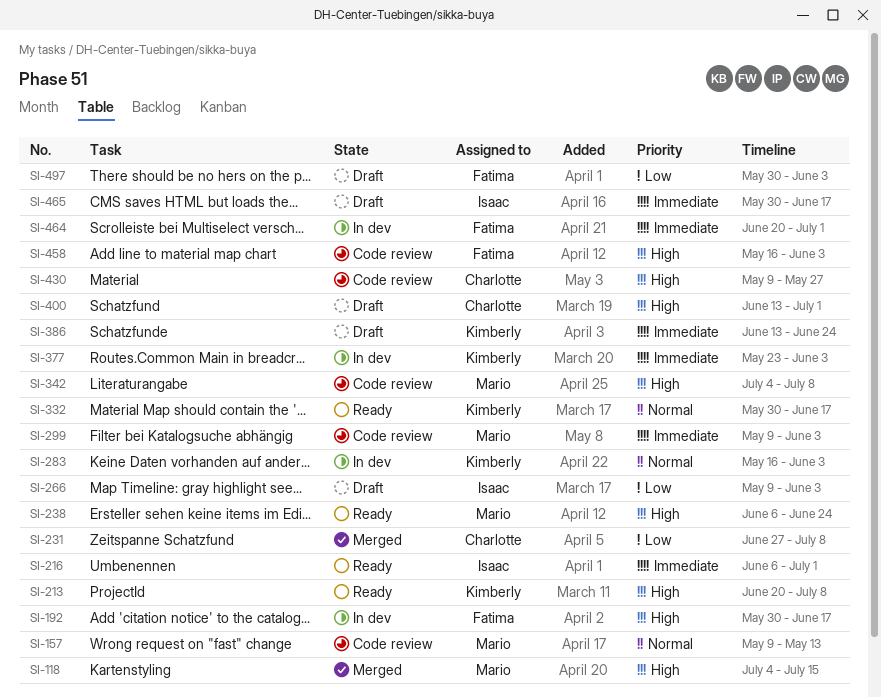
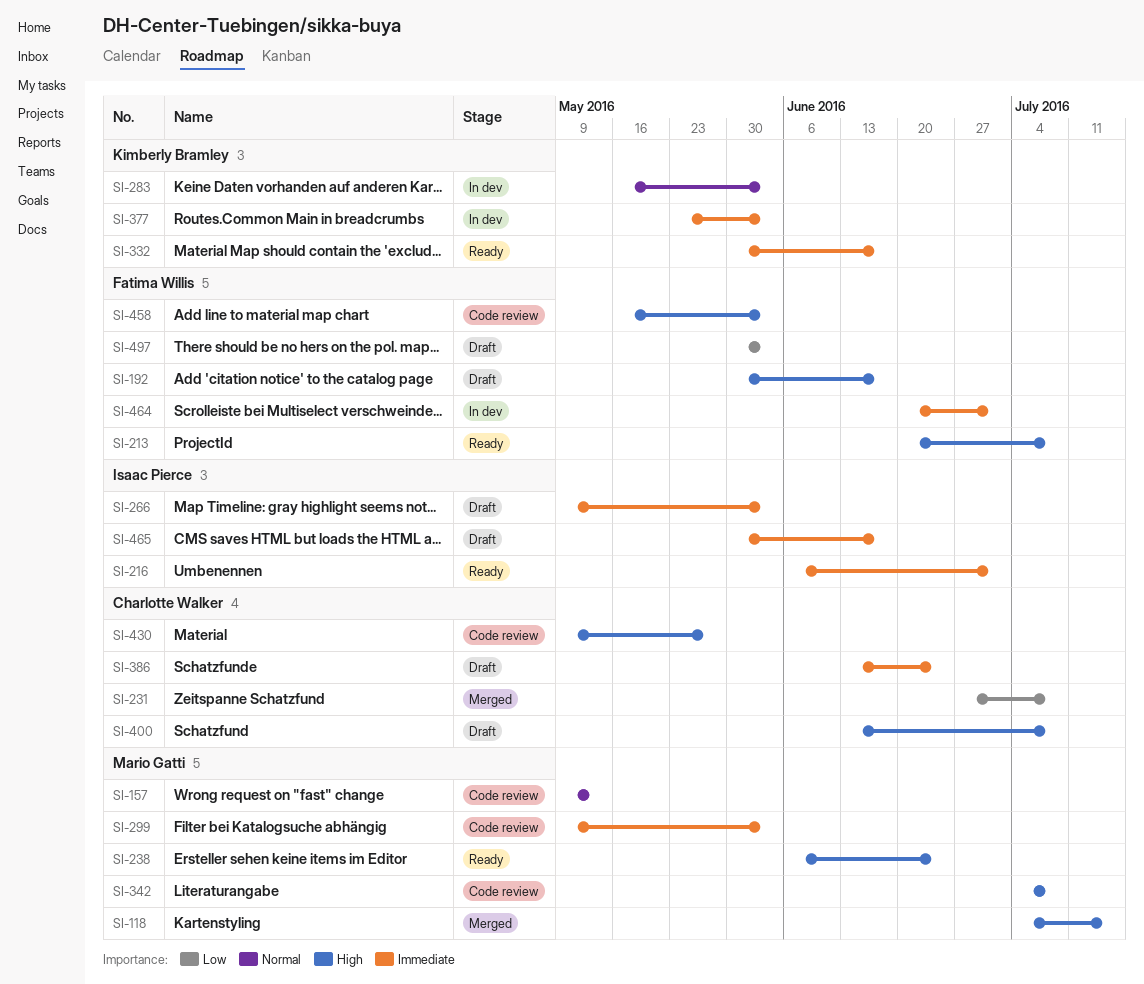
SI-192, status: In dev -> Draft
SI-213, owner: Kimberly Bramley -> Fatima Willis
SI-266, priority: Low -> Immediate
SI-332, priority: Normal -> Immediate
SI-386, owner: Kimberly Bramley -> Charlotte Walker
SI-400, due: Jul 1 -> Jul 8

